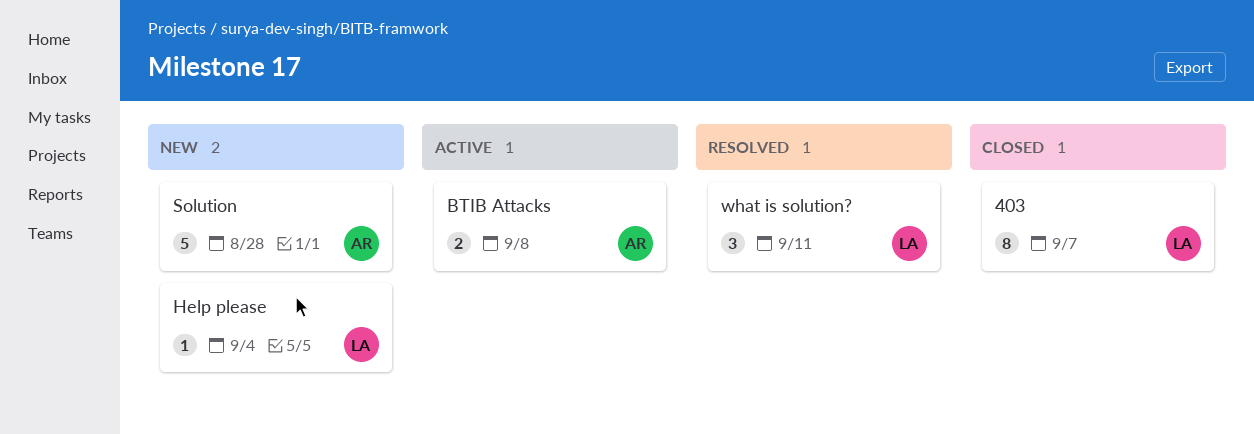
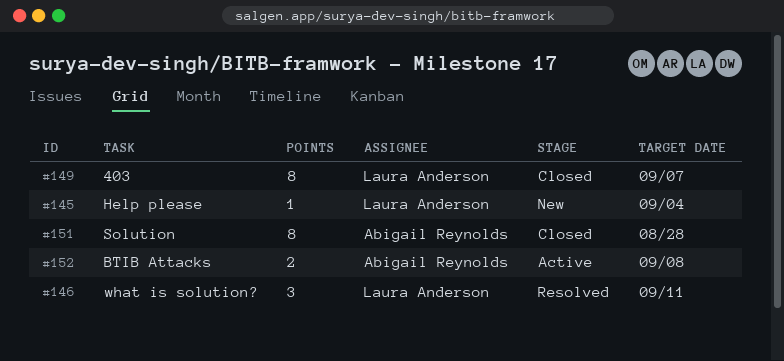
Solution, status: New -> Closed
Solution, estimate: 5 -> 8

